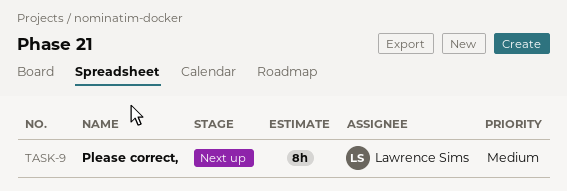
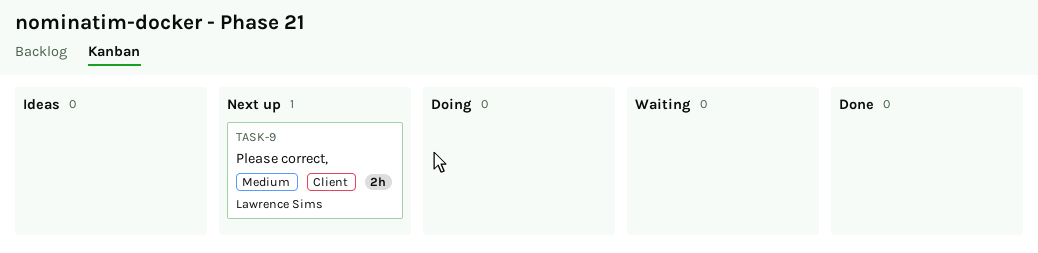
TASK-9, estimate: 8h -> 2h

